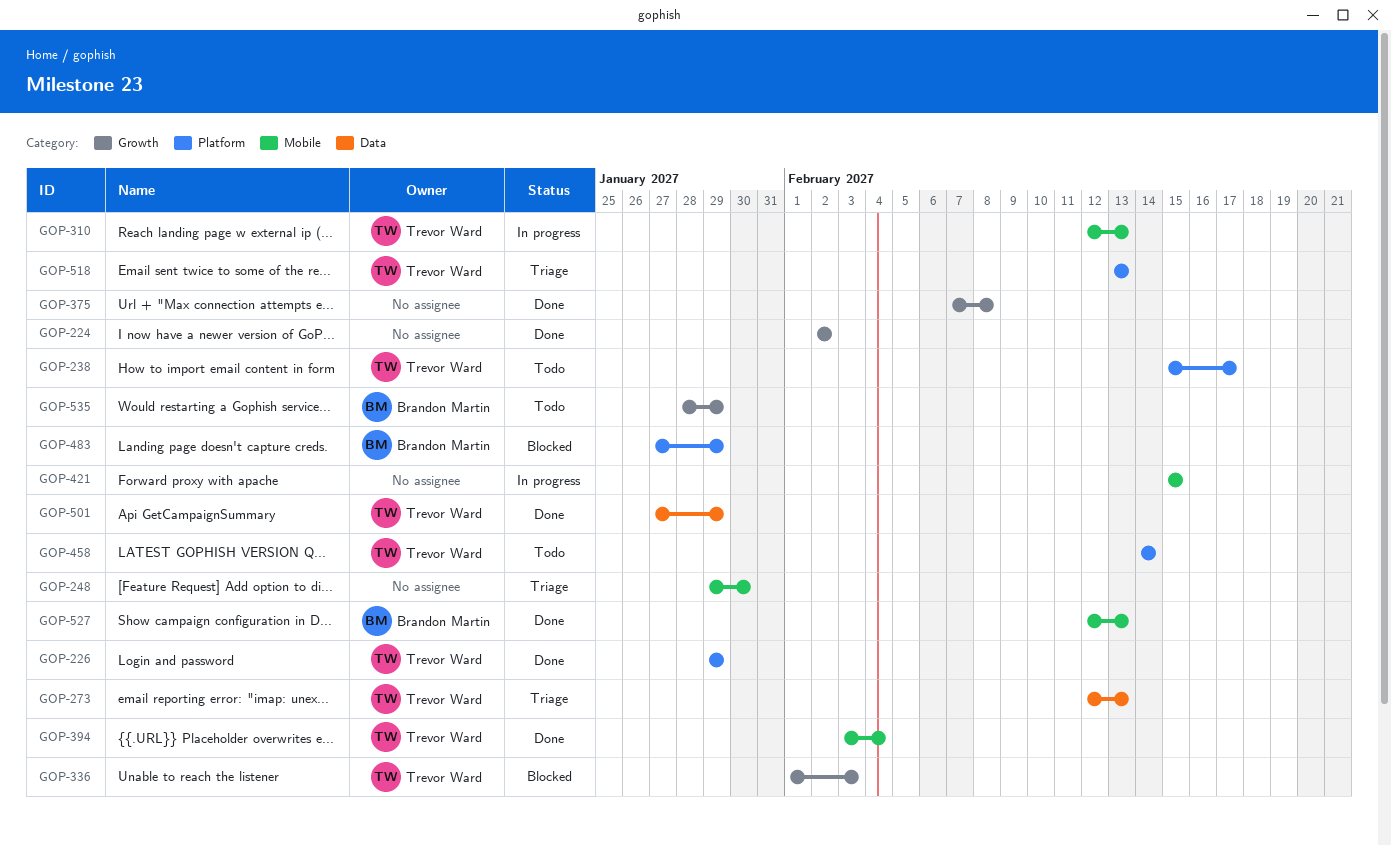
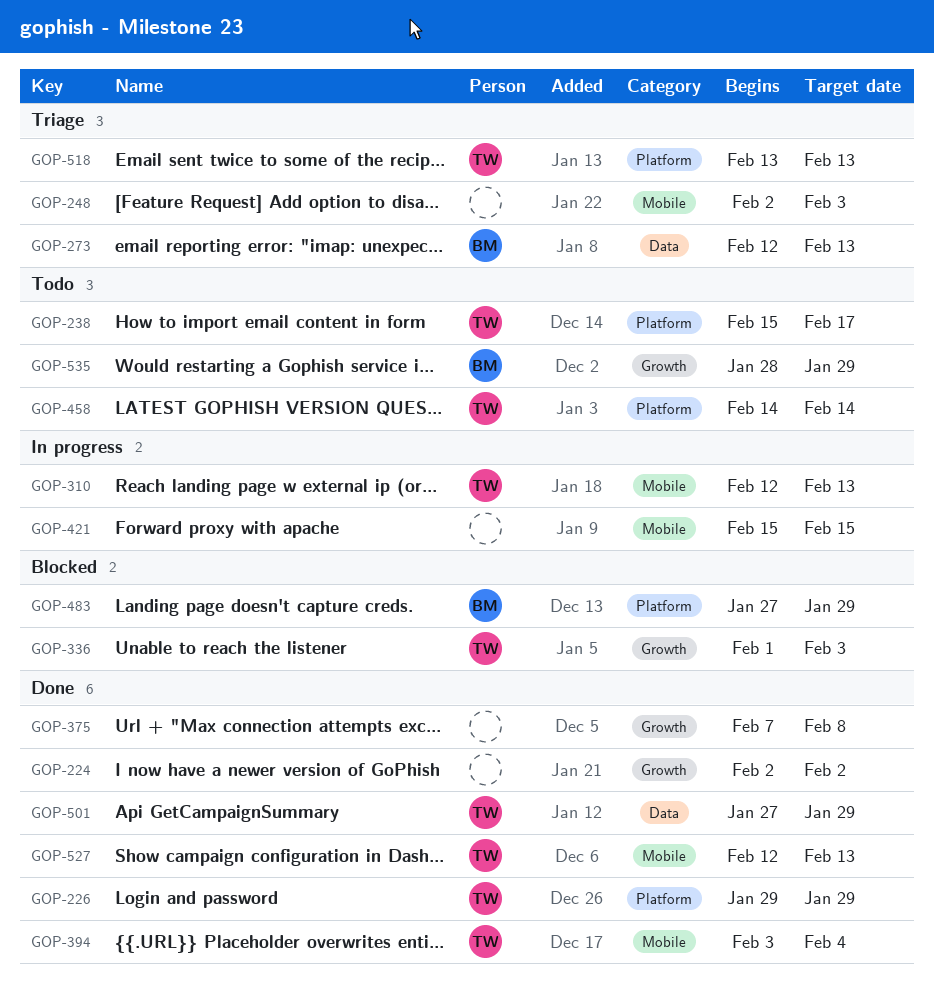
GOP-248, start: Jan 29 -> Feb 2
GOP-248, due: Jan 30 -> Feb 3
GOP-273, owner: Trevor Ward -> Brandon Martin
GOP-527, owner: Brandon Martin -> Trevor Ward

